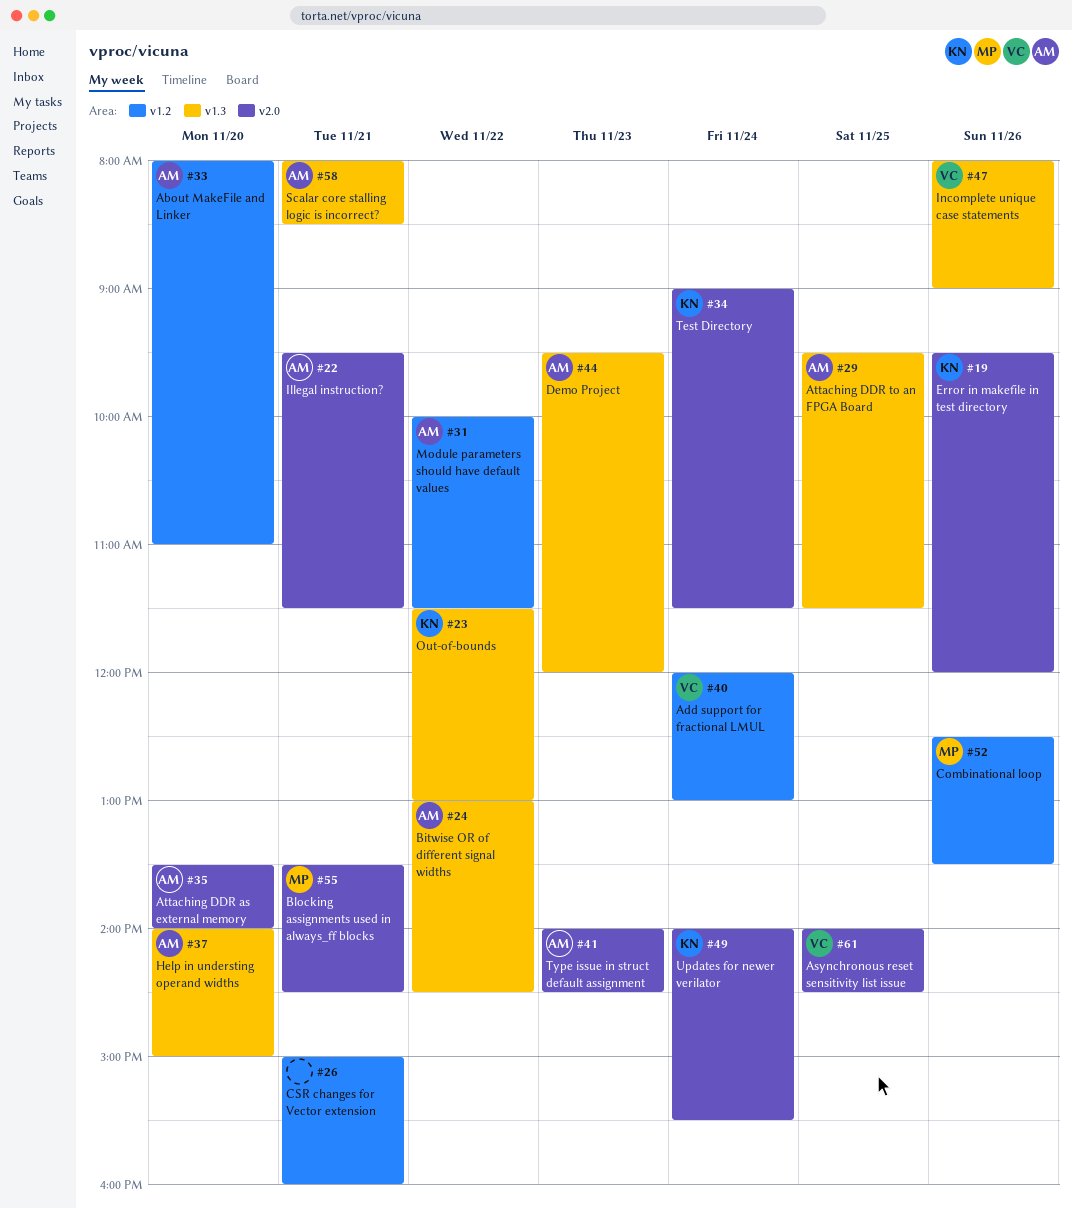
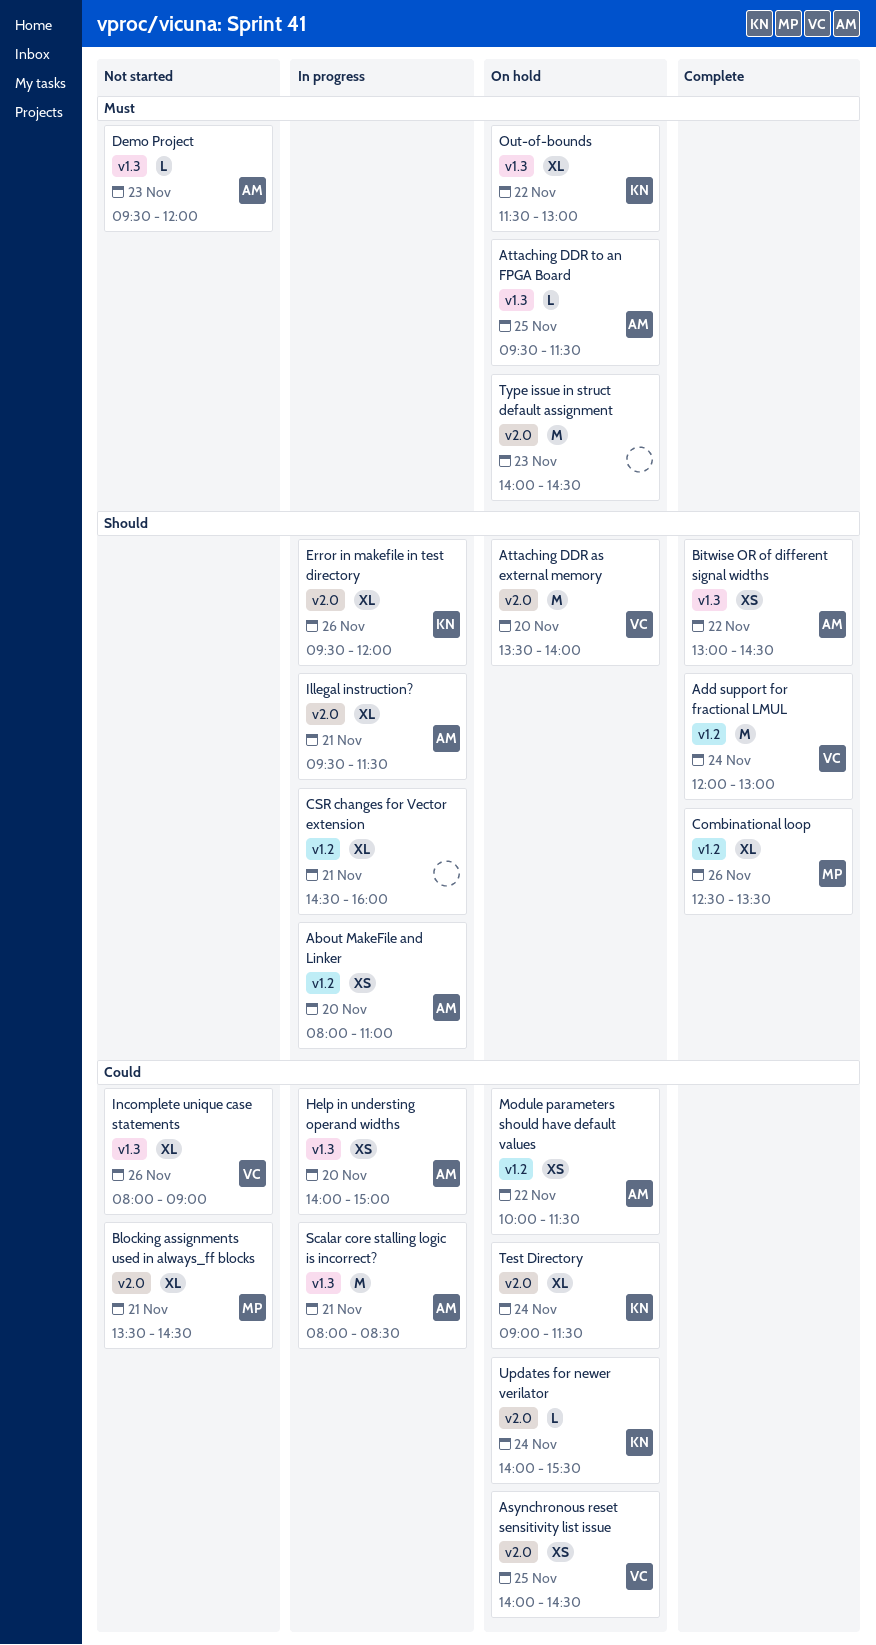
Attaching DDR as external memory, owner: AM -> VC
CSR changes for Vector extension, begins: 15:00 -> 14:30
Type issue in struct default assignment, owner: AM -> none

